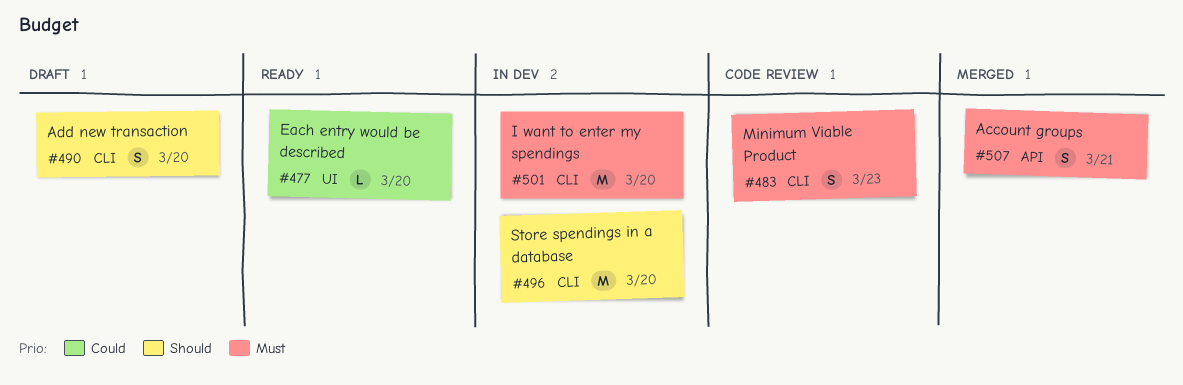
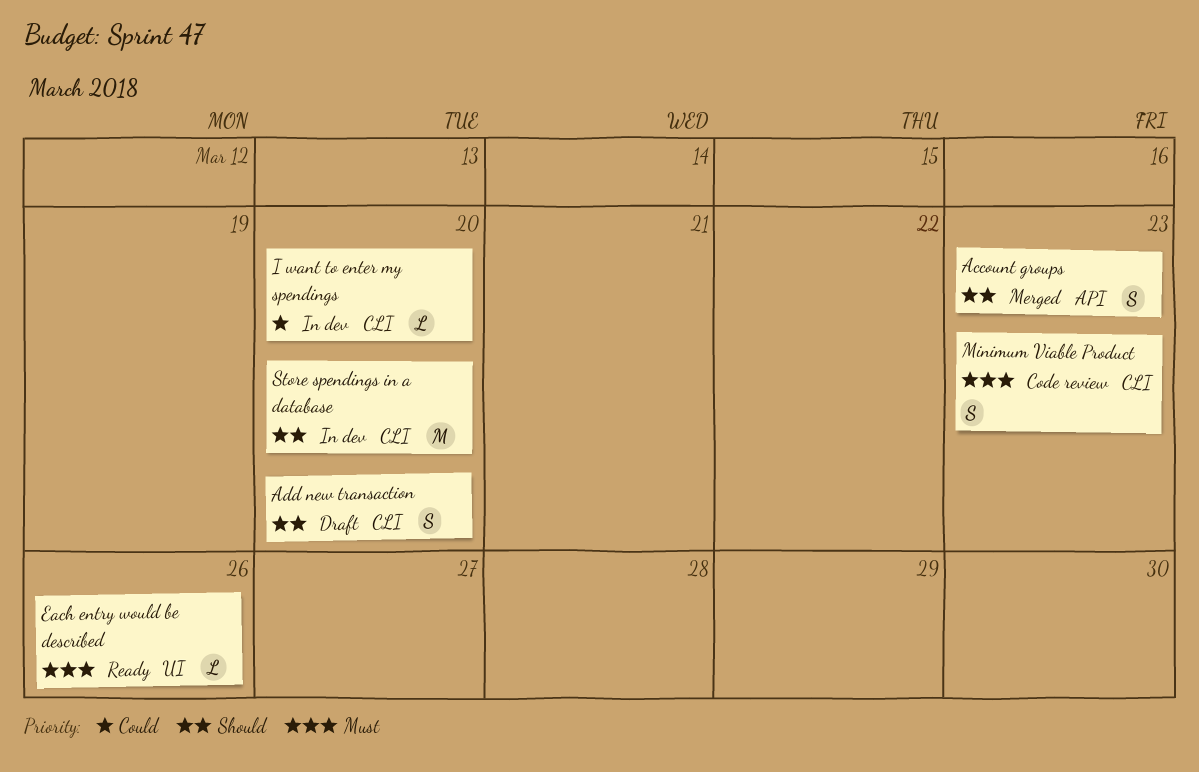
Account groups, priority: Must -> Should
Account groups, due: Mar 21 -> Mar 23
Each entry would be described, priority: Could -> Must
Each entry would be described, due: Mar 20 -> Mar 26
I want to enter my spendings, priority: Must -> Could
I want to enter my spendings, estimate: M -> L

